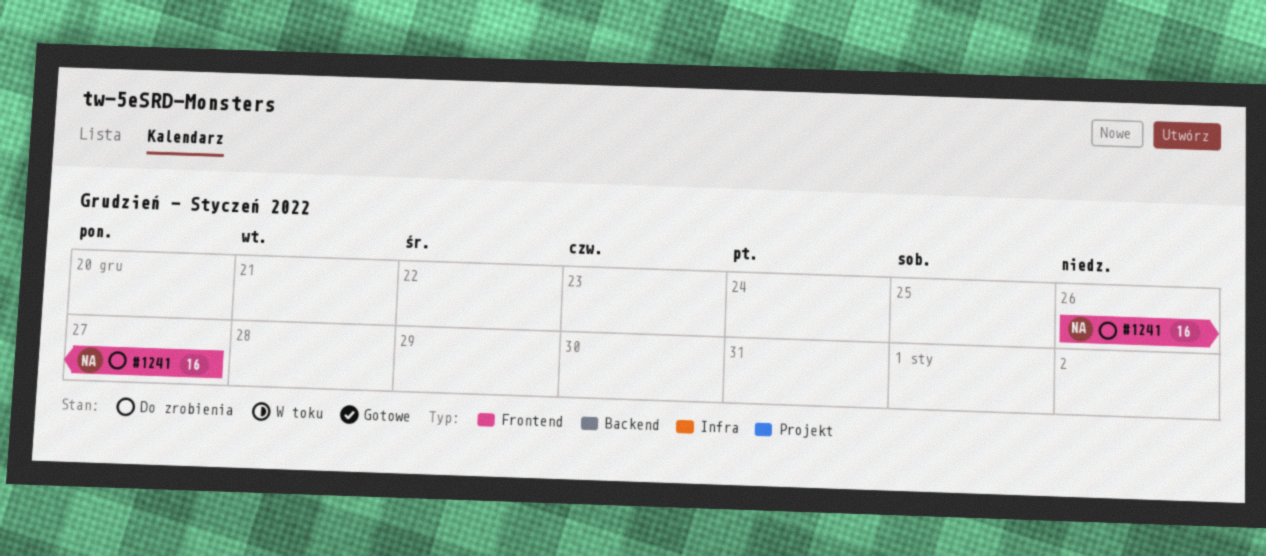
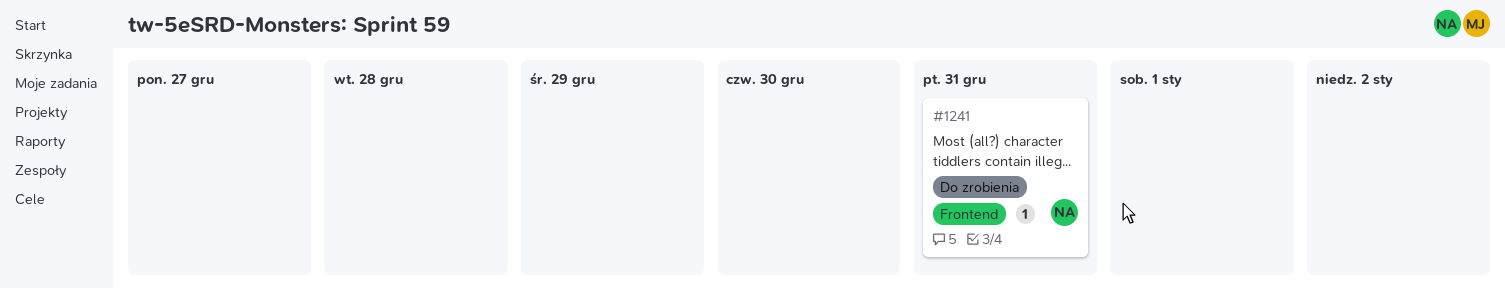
#1241, estimate: 16 -> 1
#1241, due: Dec 27 -> Dec 31

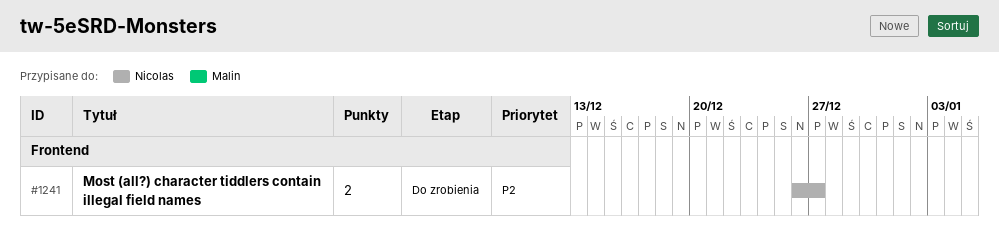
#1241, estimate: 1 -> 2
#1241, due: Dec 31 -> Dec 27

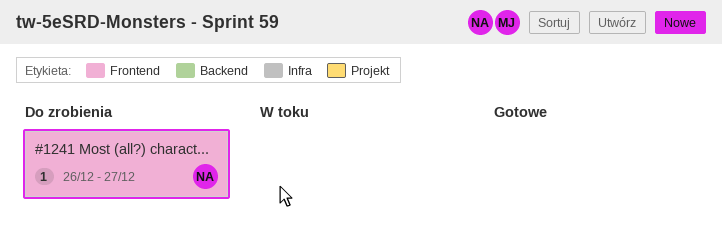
#1241, estimate: 2 -> 1

